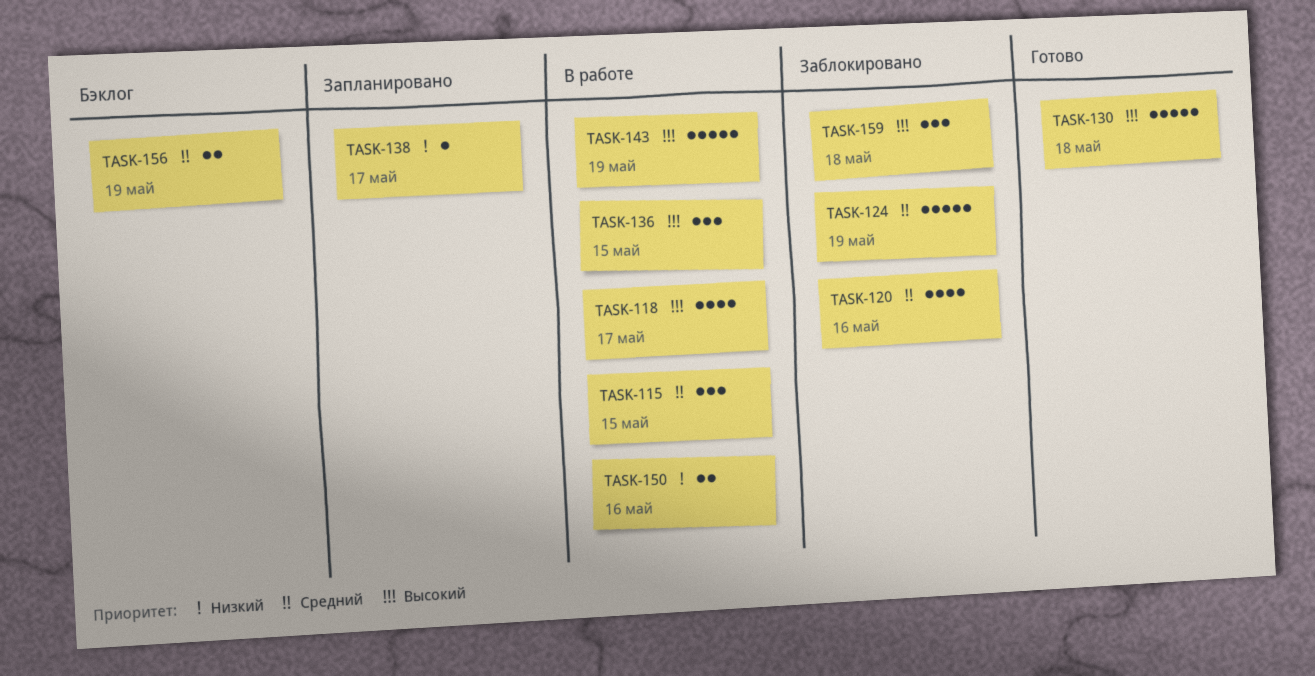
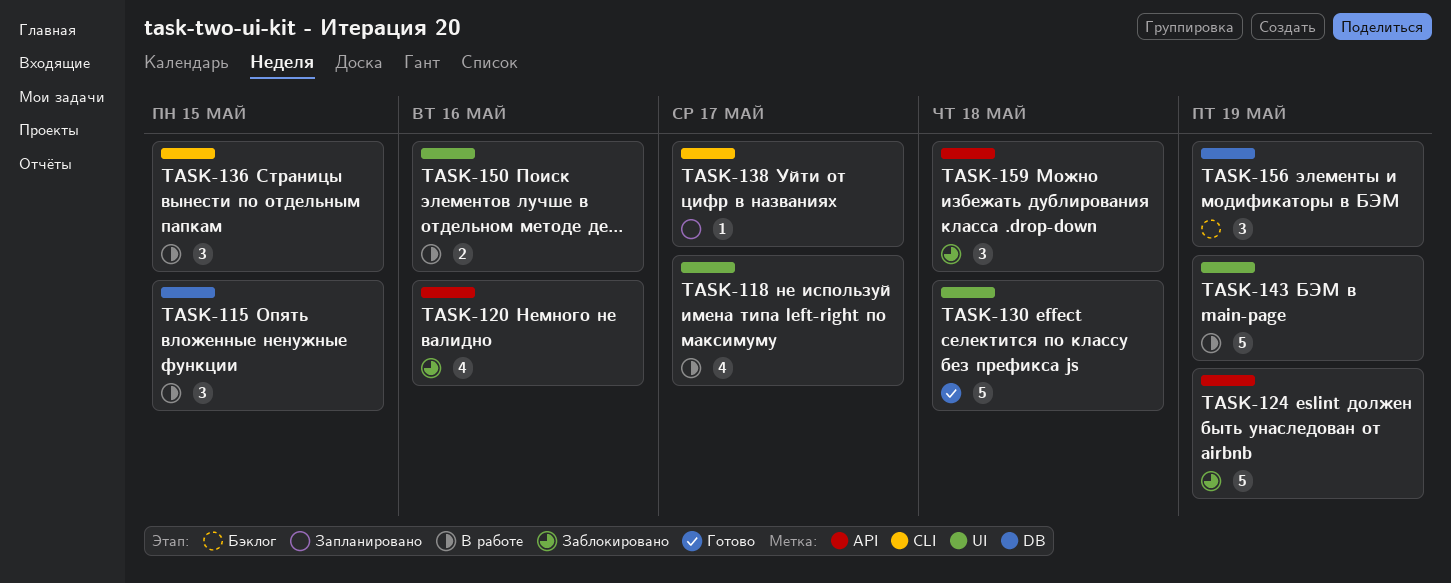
TASK-156, estimate: 2 -> 3

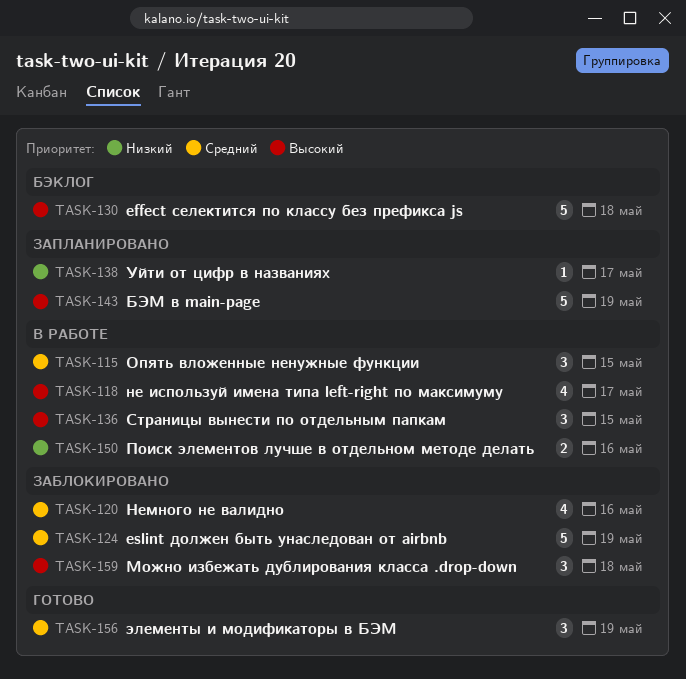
TASK-130, status: Готово -> Бэклог
TASK-143, status: В работе -> Запланировано
TASK-156, status: Бэклог -> Готово

